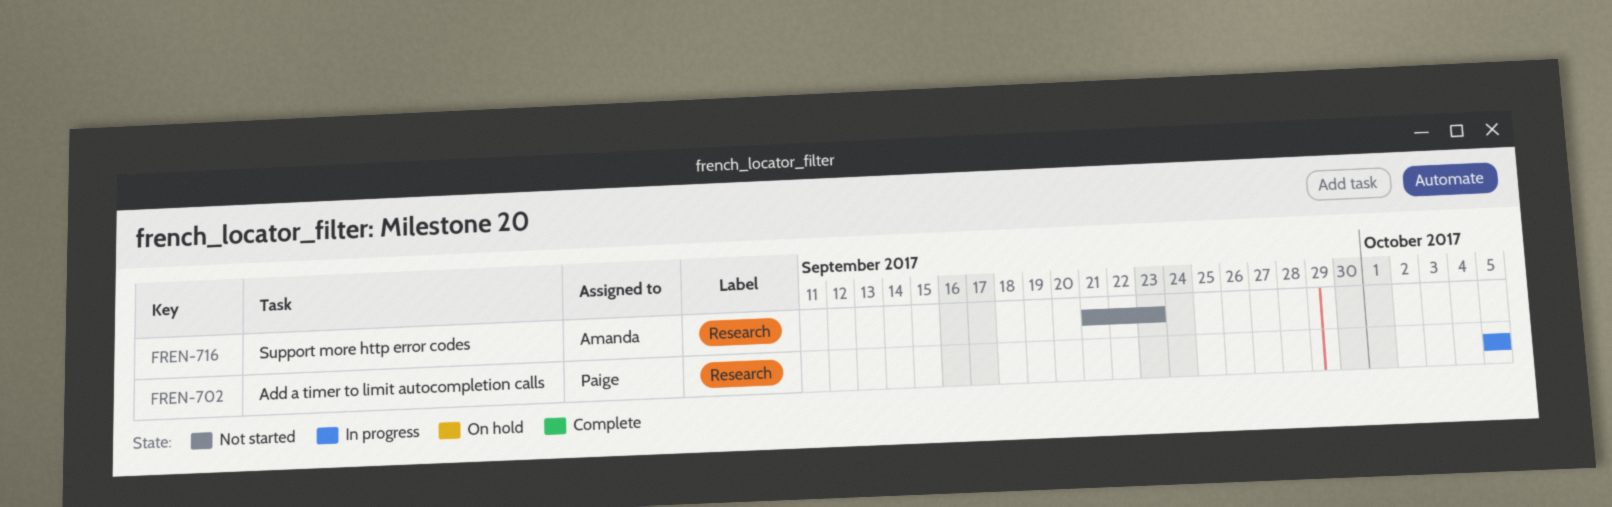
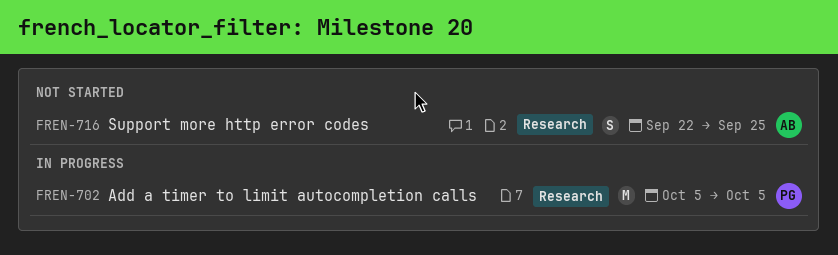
FREN-716, start: Sep 21 -> Sep 22
FREN-716, due: Sep 23 -> Sep 25

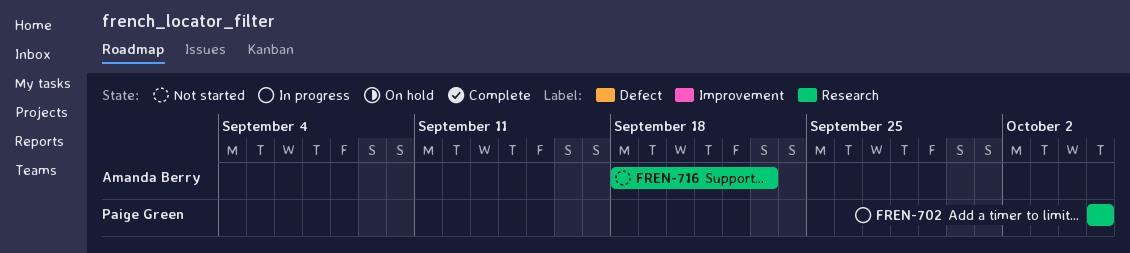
FREN-716, start: Sep 22 -> Sep 18
FREN-716, due: Sep 25 -> Sep 23

